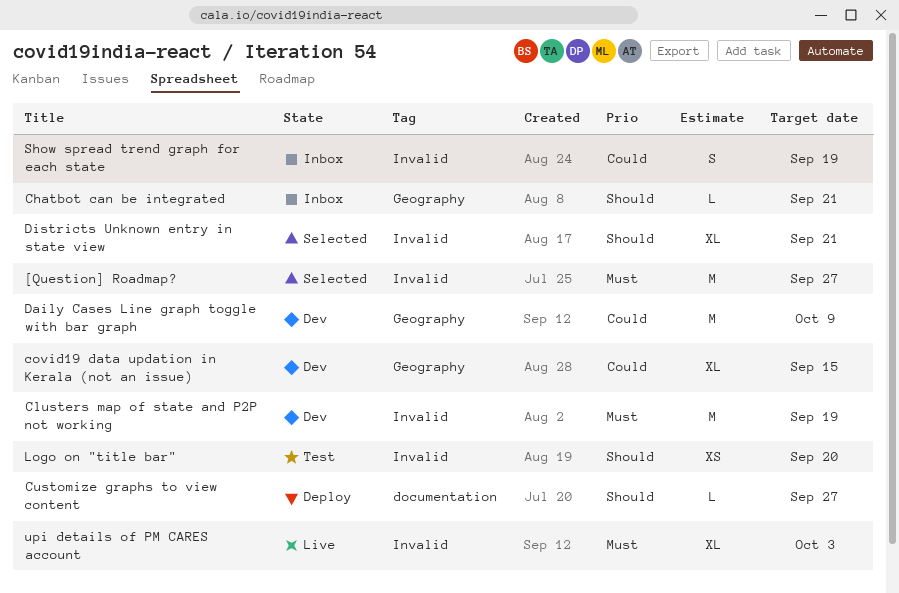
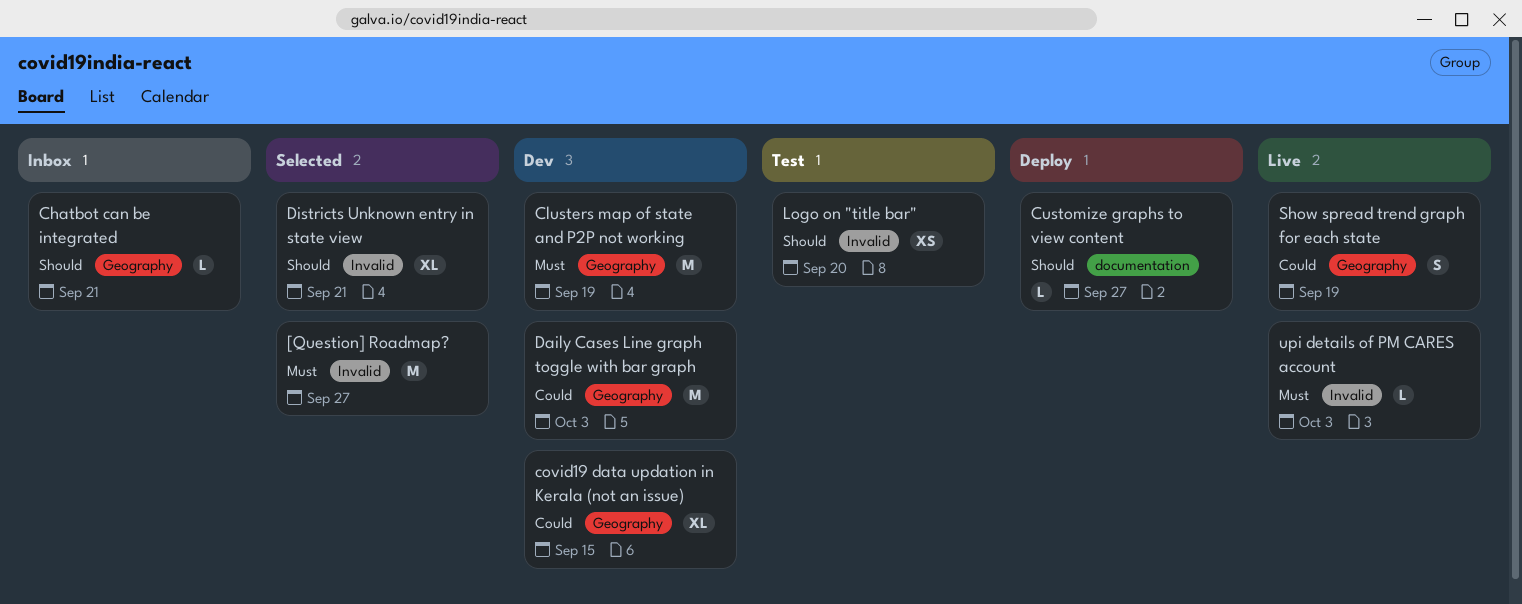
Clusters map of state and P2P not working, label: Invalid -> Geography
Daily Cases Line graph toggle with bar graph, due: Oct 9 -> Oct 3
Show spread trend graph for each state, status: Inbox -> Live
Show spread trend graph for each state, label: Invalid -> Geography
upi details of PM CARES account, estimate: XL -> L

